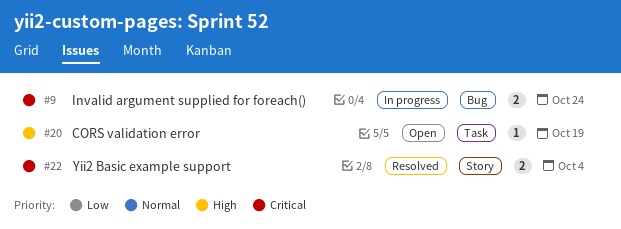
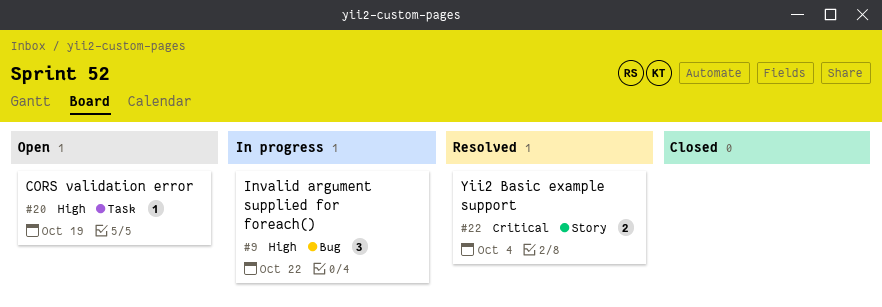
#9, priority: Critical -> High
#9, estimate: 2 -> 3
#9, due: Oct 24 -> Oct 22

